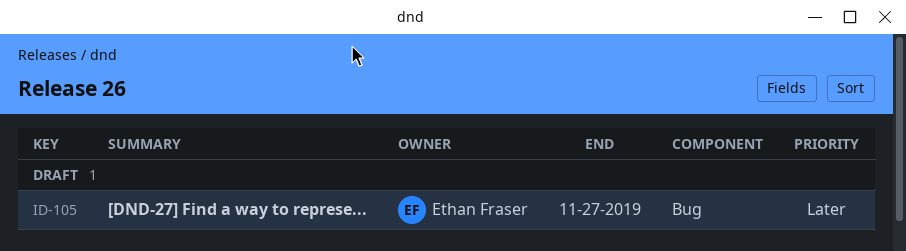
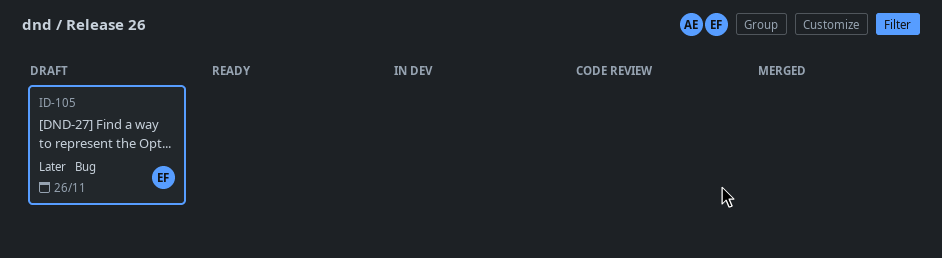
ID-105, due: Nov 27 -> Nov 26

